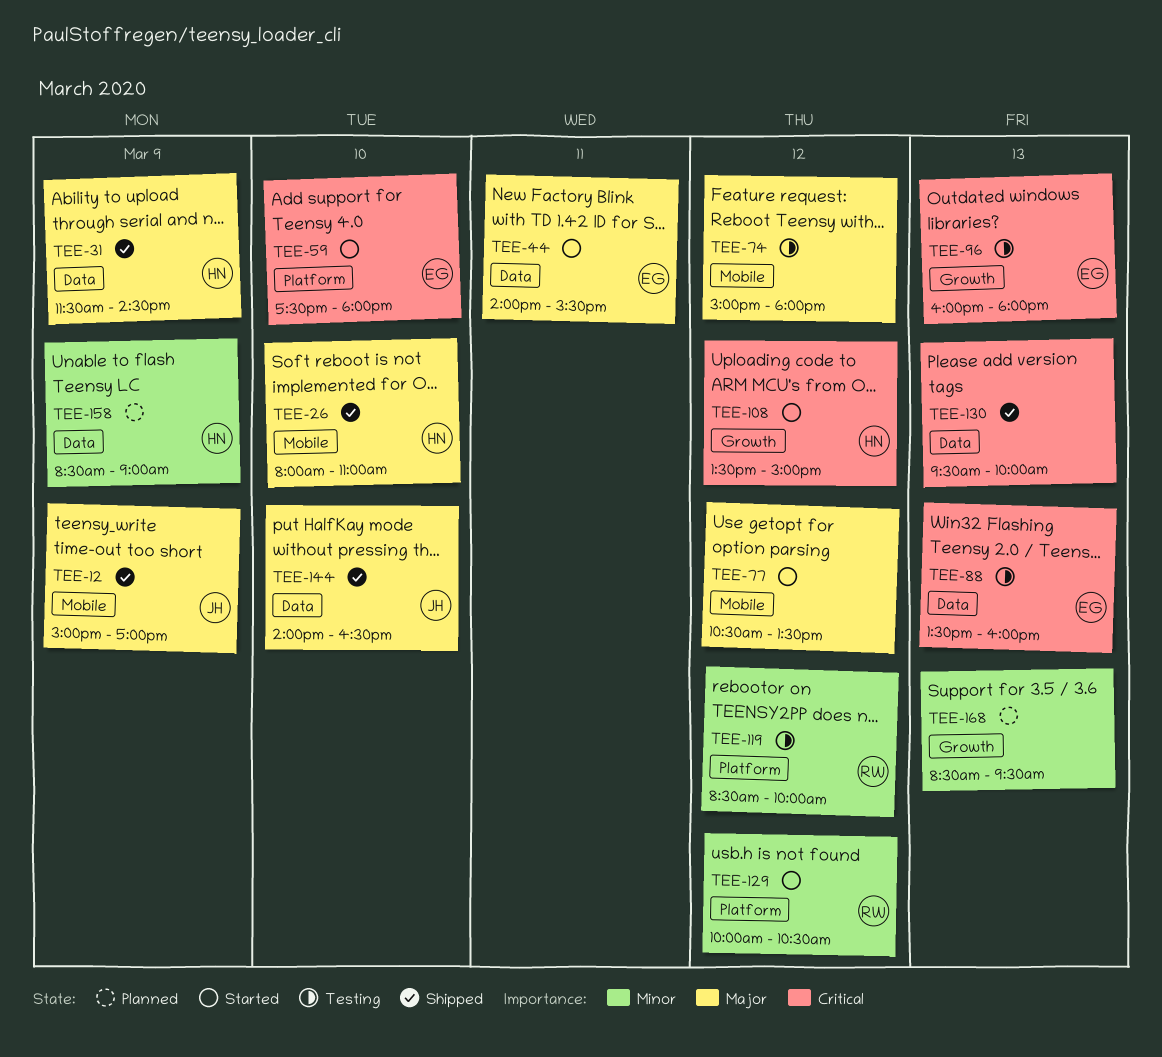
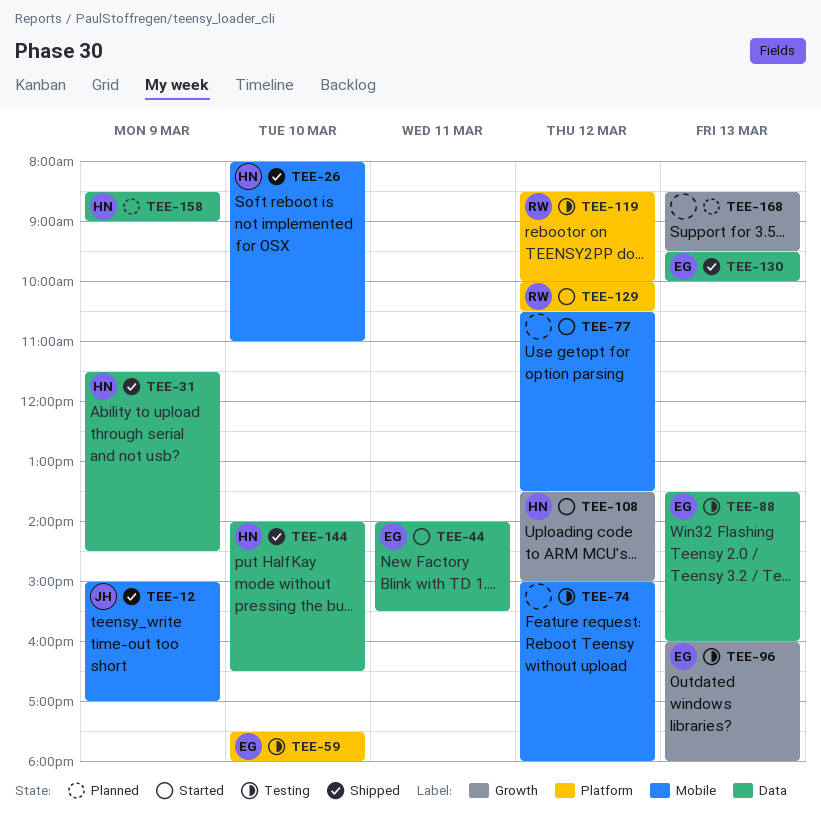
TEE-59, status: Started -> Testing
TEE-130, owner: none -> EG
TEE-144, owner: JH -> HN

